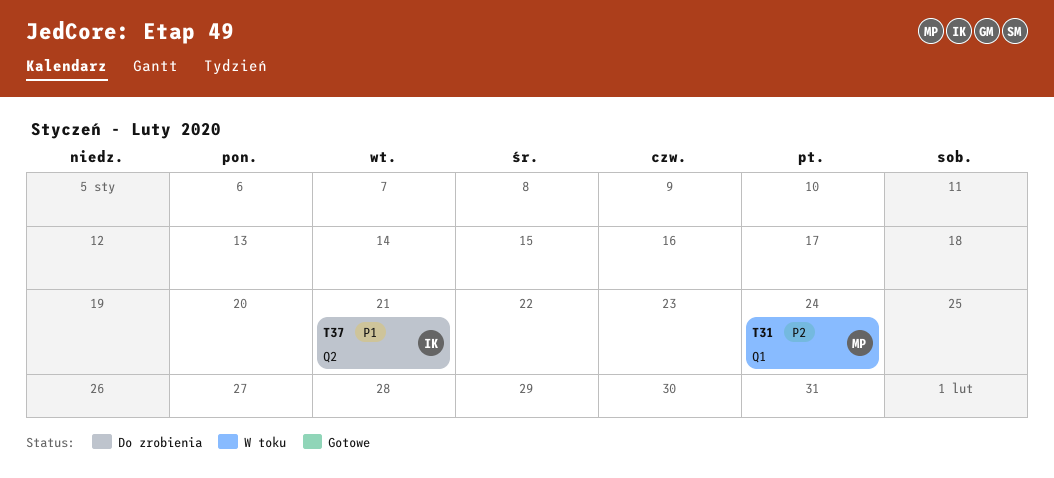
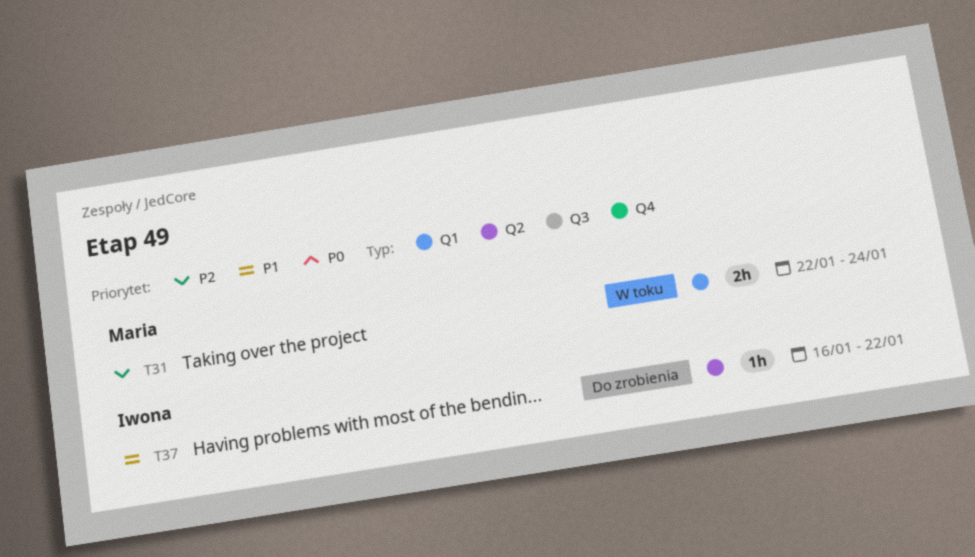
T37, due: Jan 21 -> Jan 22

